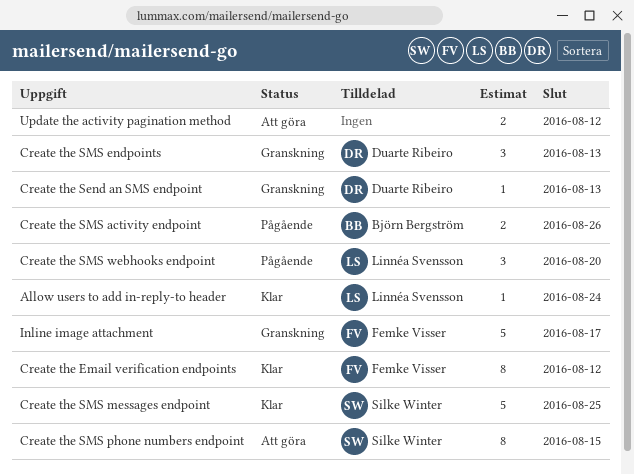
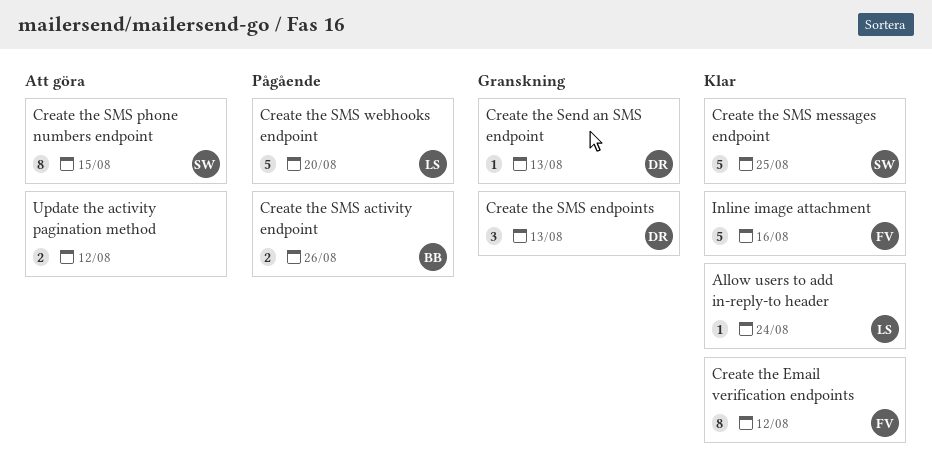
Create the SMS webhooks endpoint, estimate: 3 -> 5
Inline image attachment, status: Granskning -> Klar
Inline image attachment, due: Aug 17 -> Aug 16

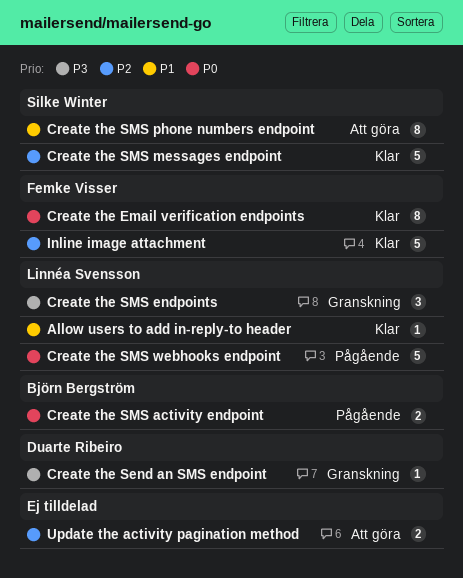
Create the SMS endpoints, owner: Duarte Ribeiro -> Linnéa Svensson

